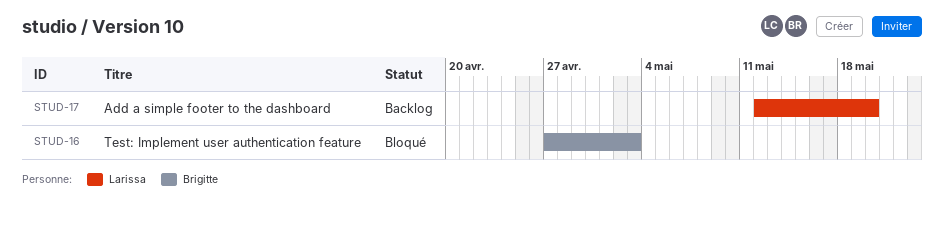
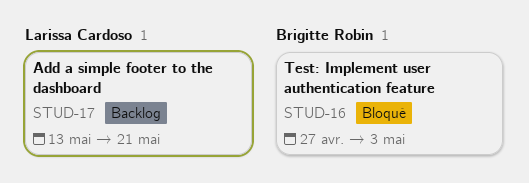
STUD-17, start: May 12 -> May 13
STUD-17, due: May 20 -> May 21

